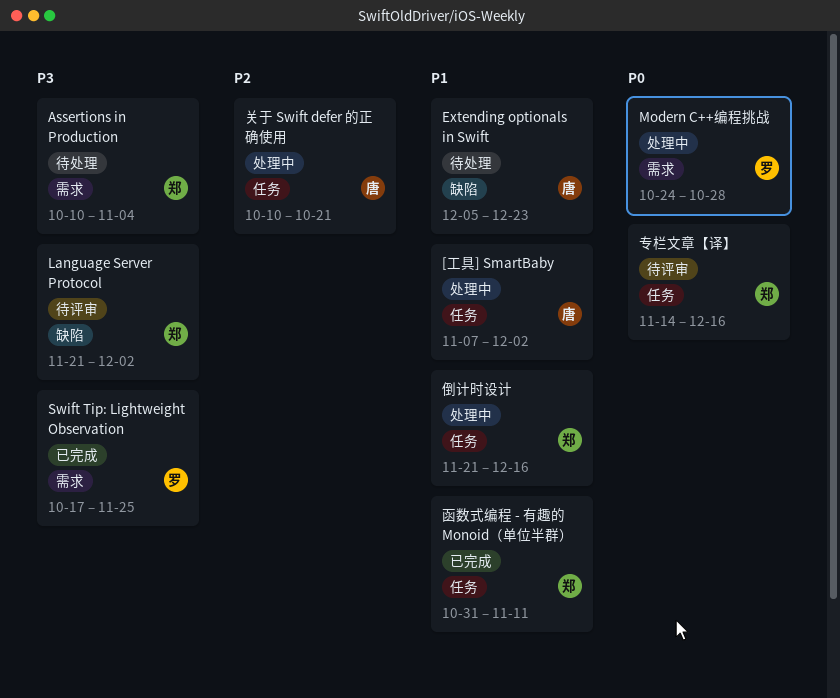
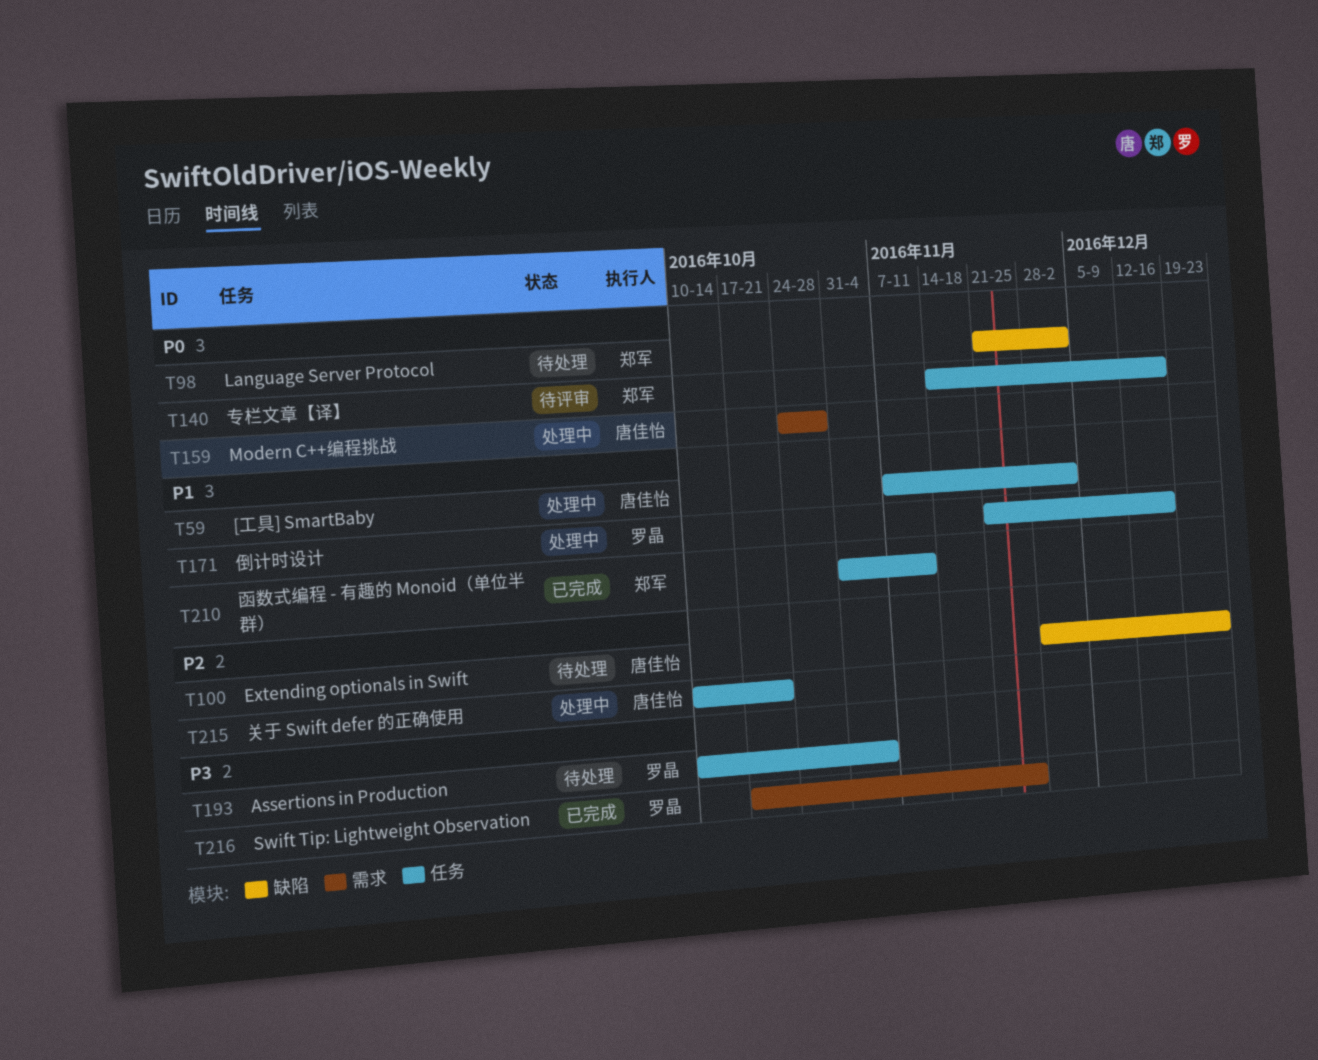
Assertions in Production, owner: 郑军 -> 罗晶
Assertions in Production, label: 需求 -> 任务
Extending optionals in Swift, priority: P1 -> P2
Extending optionals in Swift, start: Dec 5 -> Nov 28
Language Server Protocol, status: 待评审 -> 待处理
Language Server Protocol, priority: P3 -> P0
Modern C++编程挑战, owner: 罗晶 -> 唐佳怡
倒计时设计, owner: 郑军 -> 罗晶

